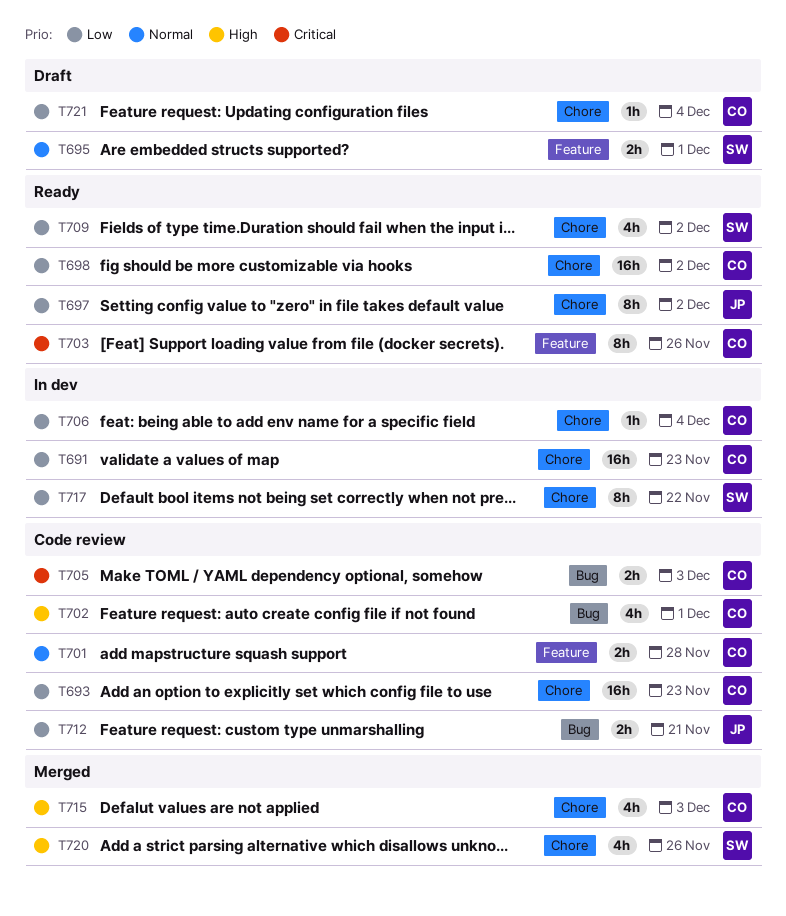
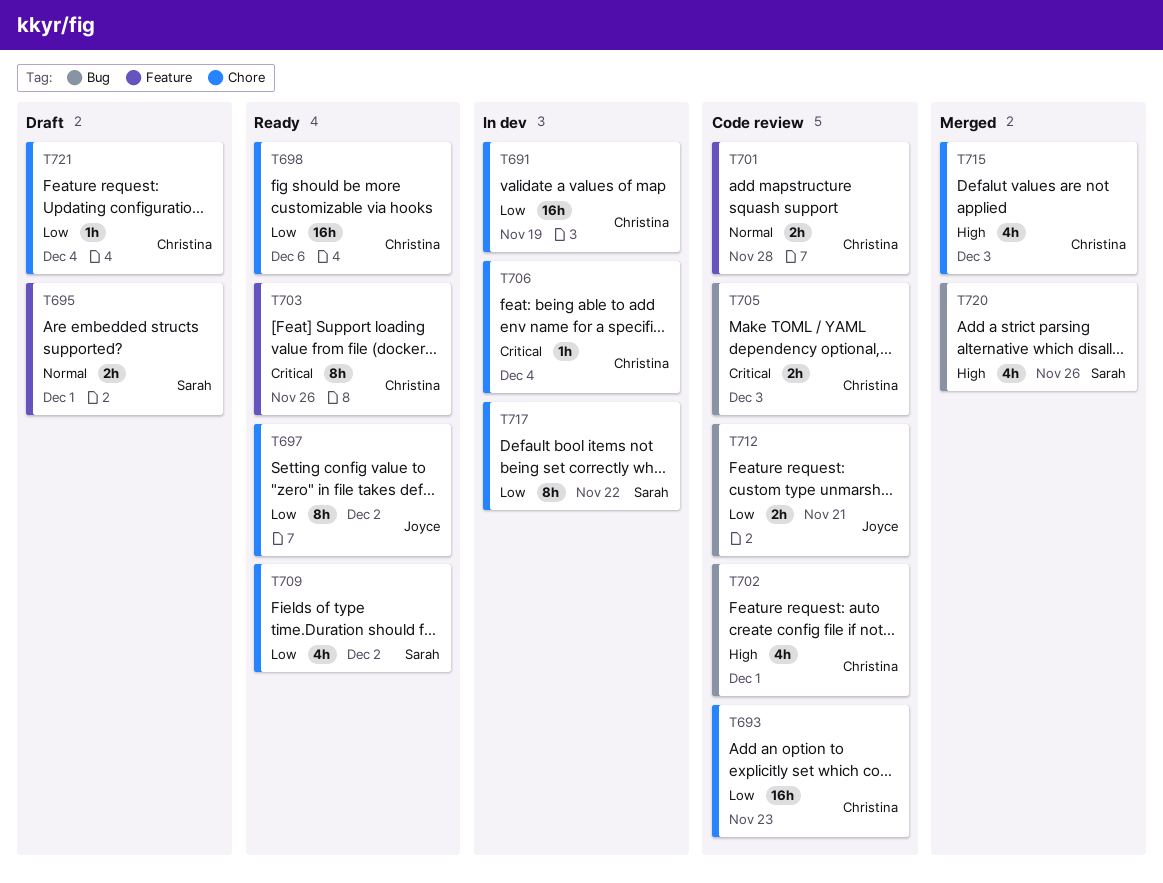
T691, due: Nov 23 -> Nov 19
T698, due: Dec 2 -> Dec 6
T706, priority: Low -> Critical
T720, label: Chore -> Bug

